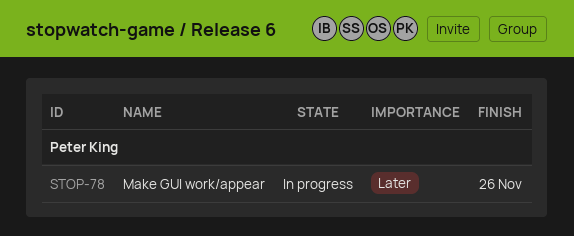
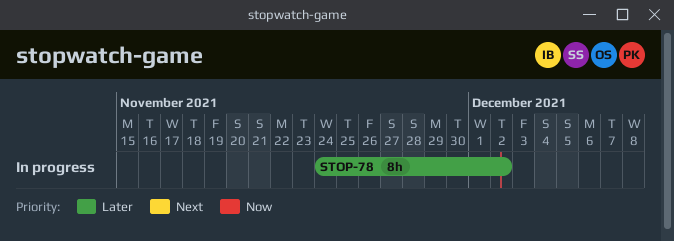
STOP-78, due: Nov 26 -> Dec 2

